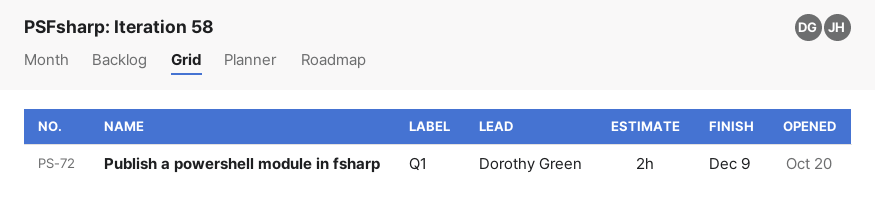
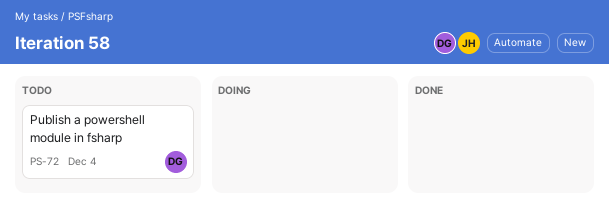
PS-72, due: Dec 9 -> Dec 4

